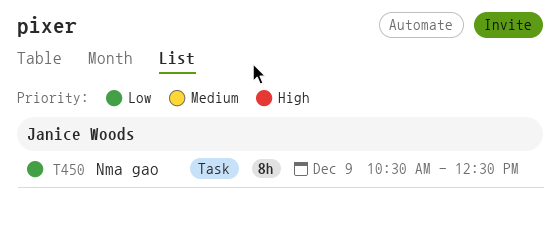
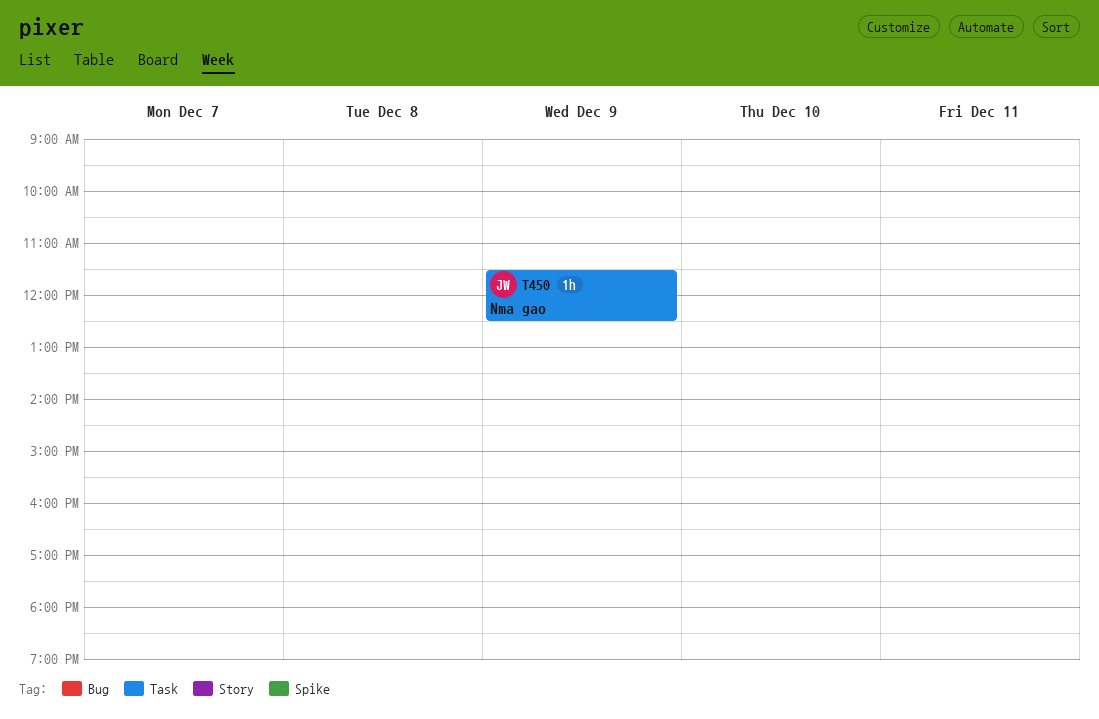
T450, estimate: 8h -> 1h
T450, begins: 10:30 -> 11:30

